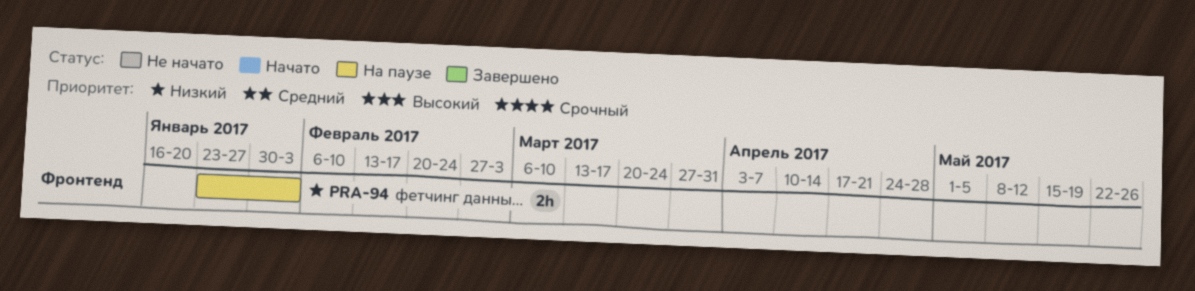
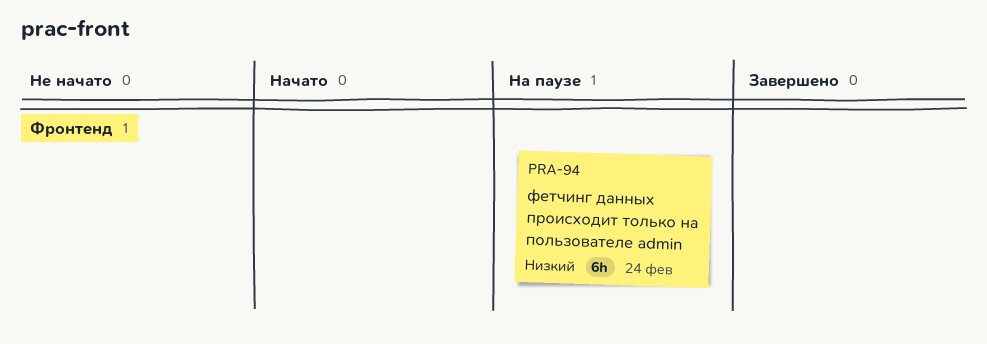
PRA-94, estimate: 2h -> 6h
PRA-94, due: Feb 3 -> Feb 24

